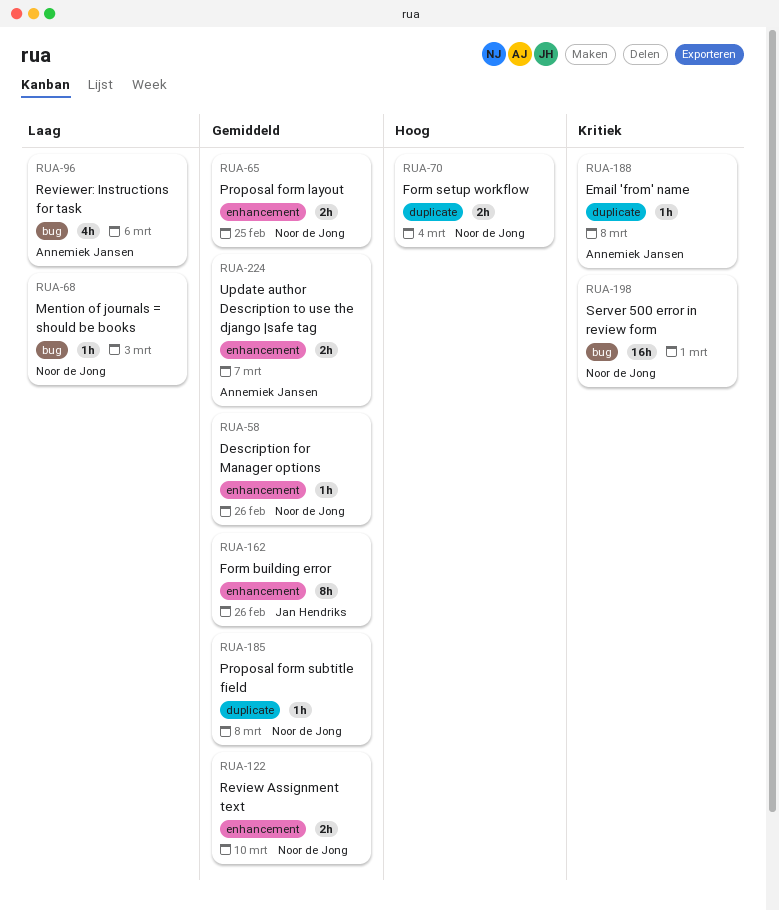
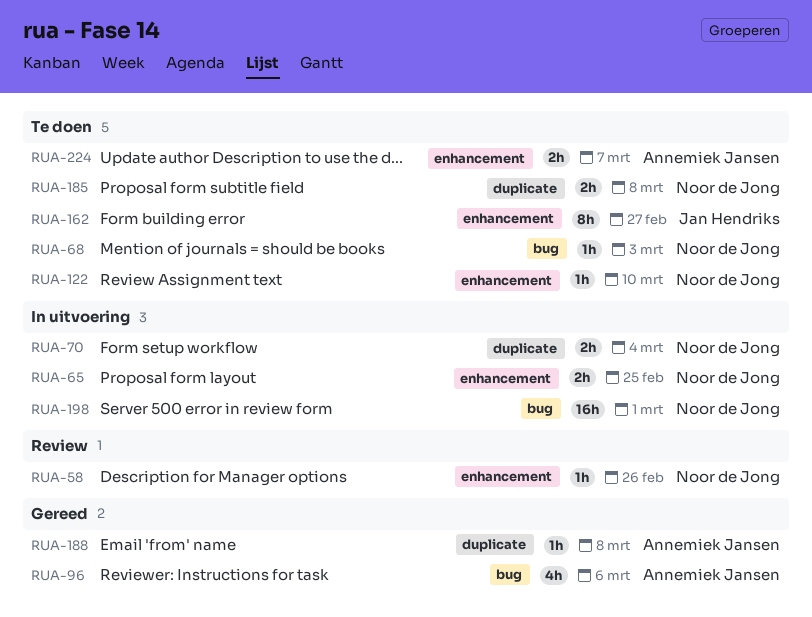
RUA-122, estimate: 2h -> 1h
RUA-162, due: Feb 26 -> Feb 27
RUA-185, estimate: 1h -> 2h

